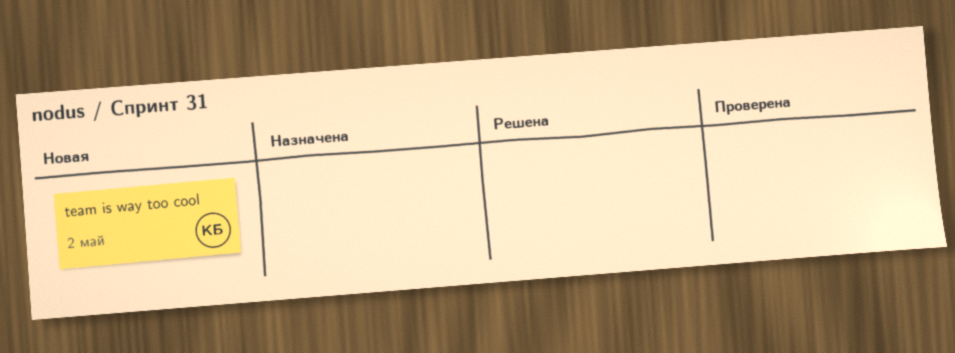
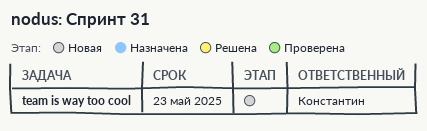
team is way too cool, due: May 2 -> May 23

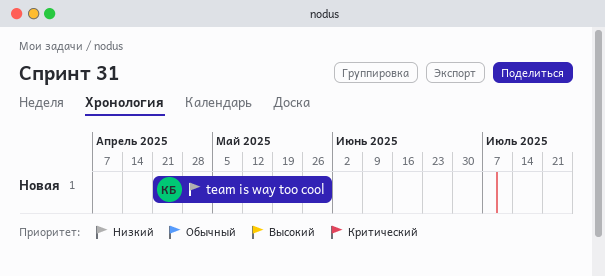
team is way too cool, due: May 23 -> May 30

